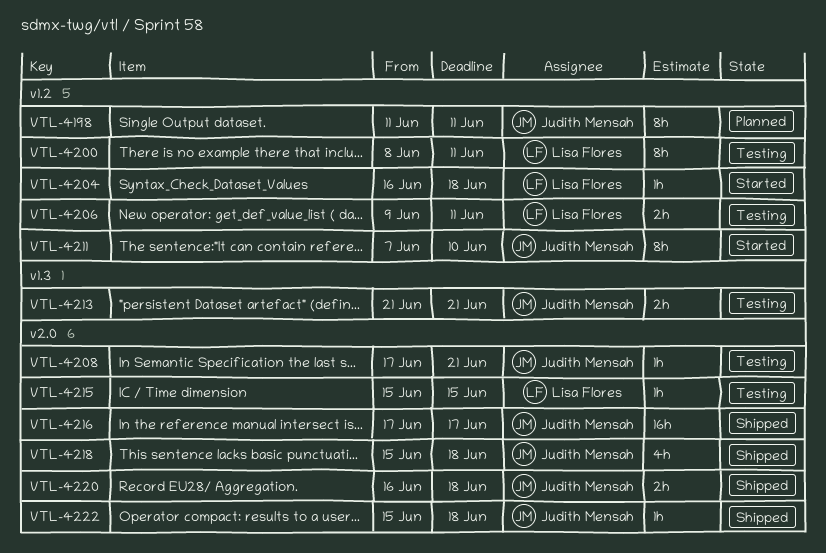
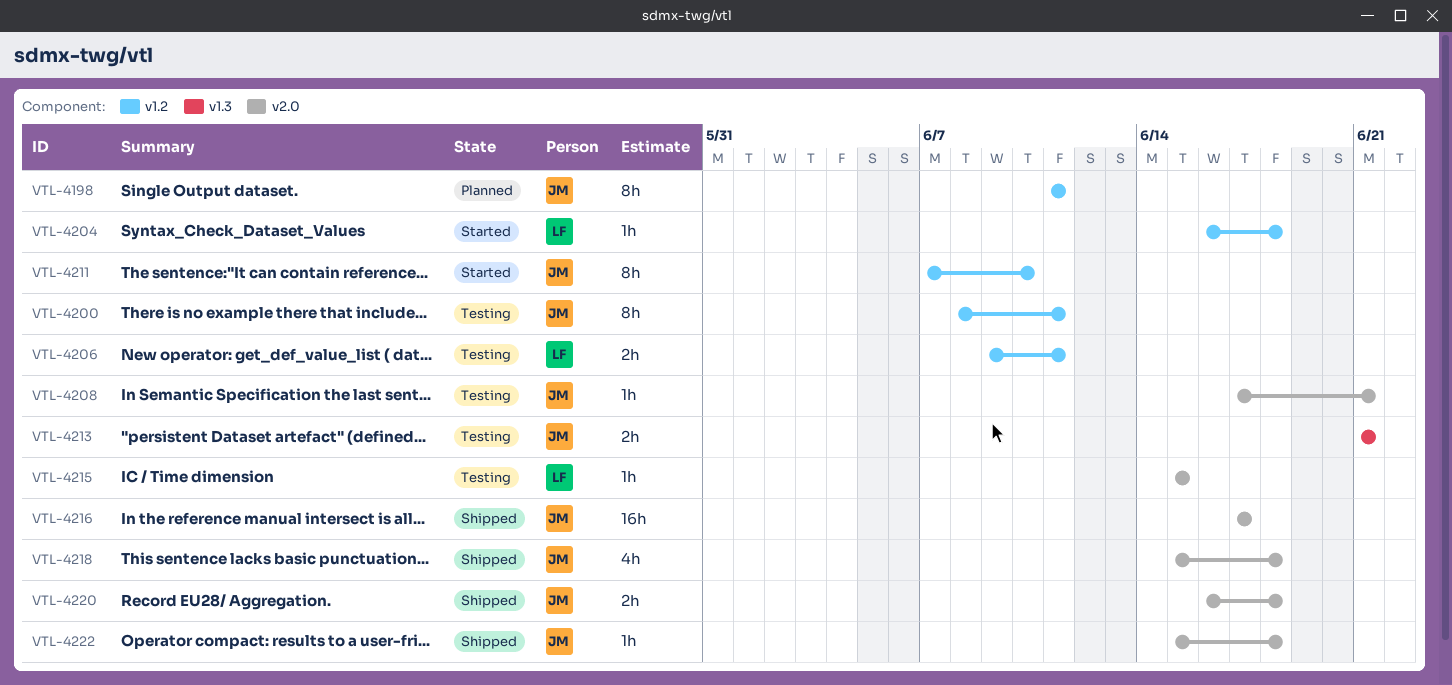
VTL-4200, owner: Lisa Flores -> Judith Mensah

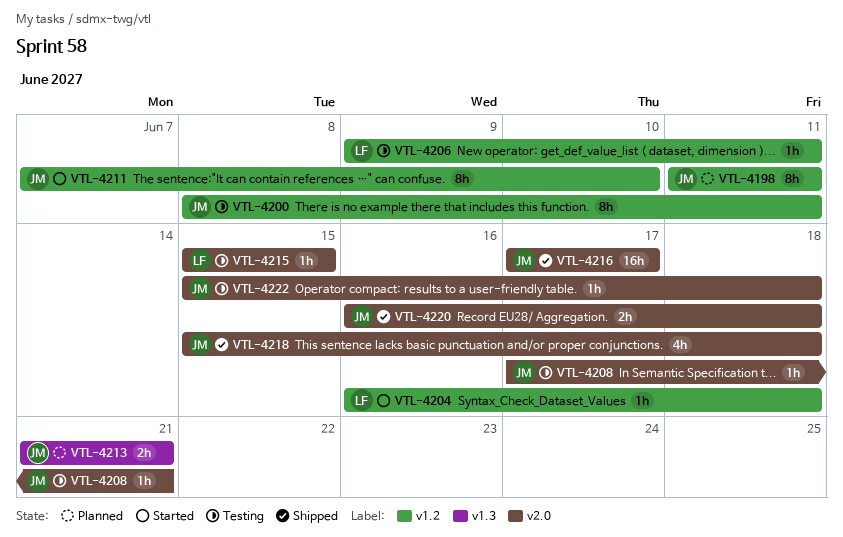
VTL-4206, estimate: 2h -> 1h
VTL-4213, status: Testing -> Planned
VTL-4222, status: Shipped -> Testing

